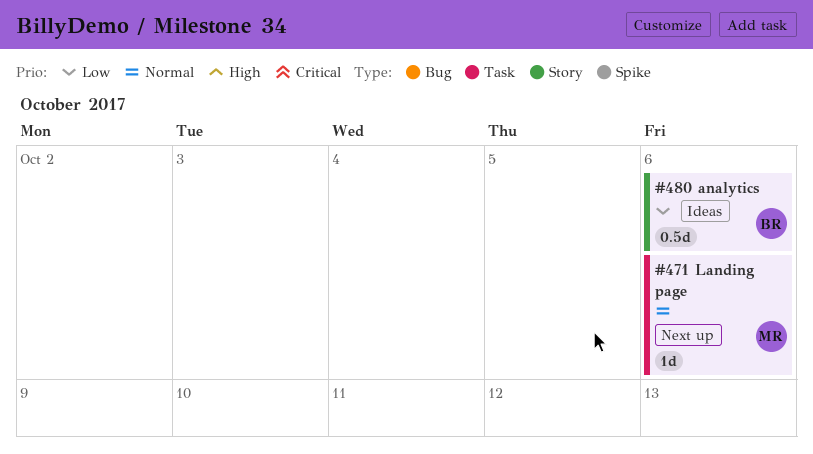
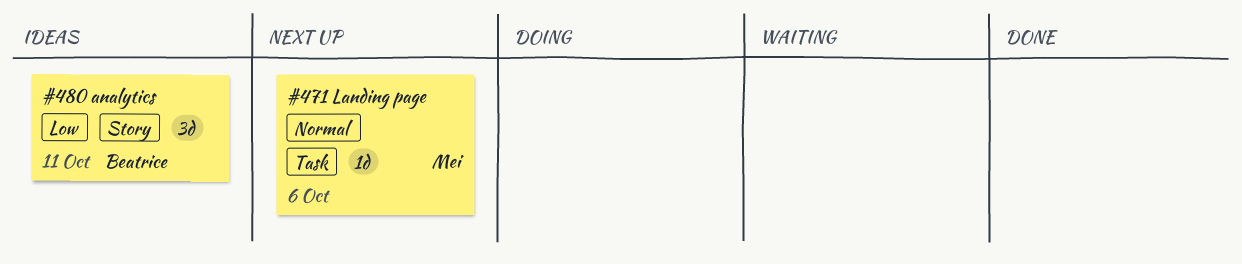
#480, estimate: 0.5d -> 3d
#480, due: Oct 6 -> Oct 11

